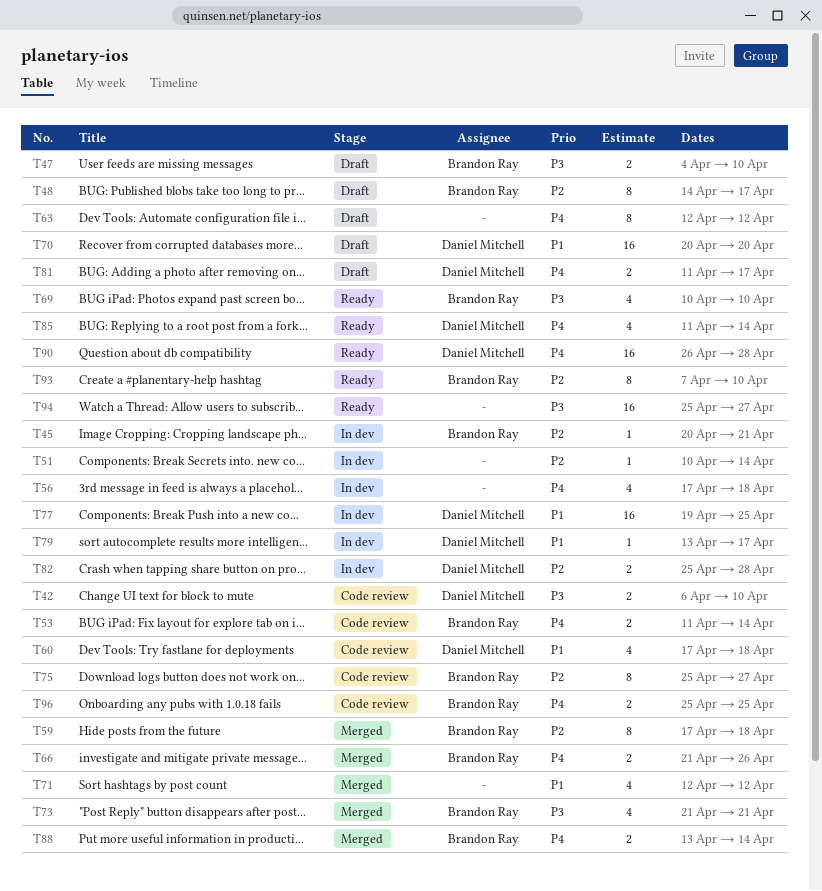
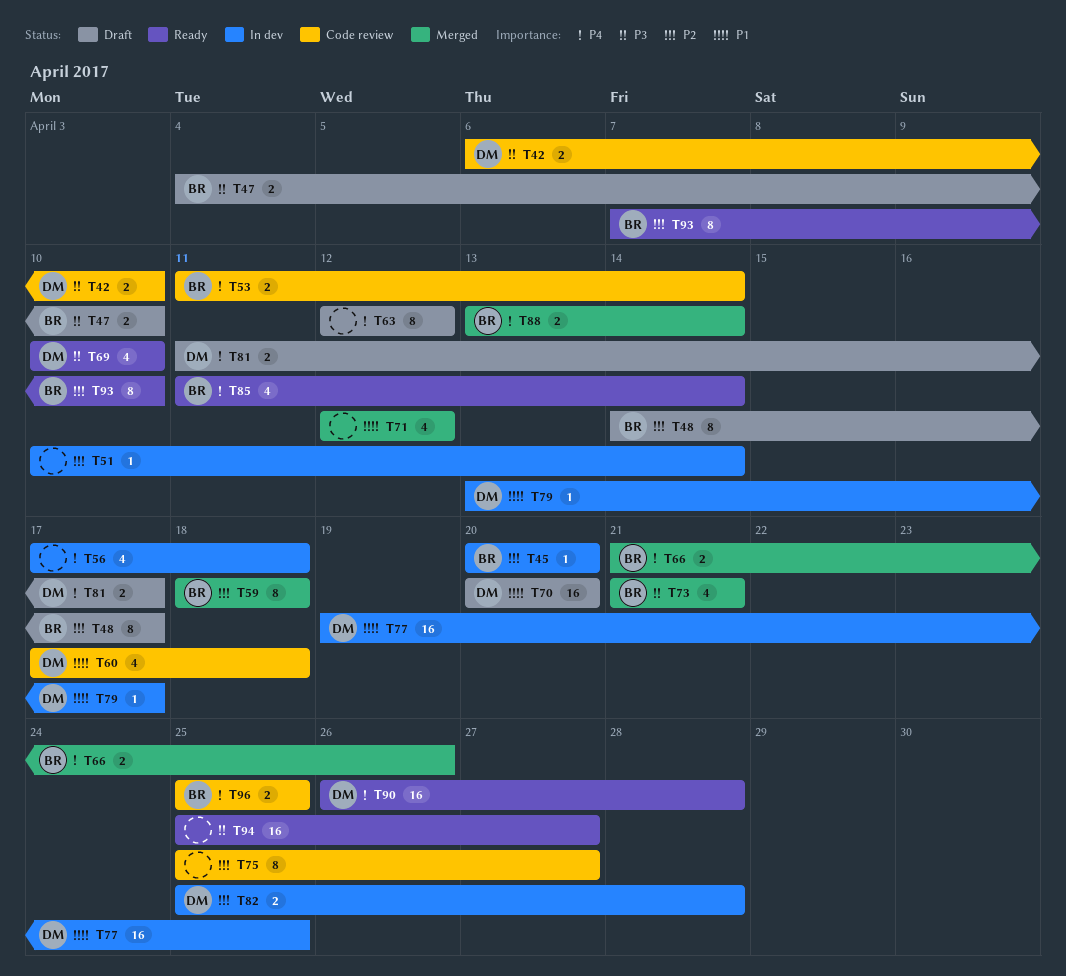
T45, due: Apr 21 -> Apr 20
T59, start: Apr 17 -> Apr 18
T69, owner: Brandon Ray -> Daniel Mitchell
T75, owner: Brandon Ray -> none
T85, owner: Daniel Mitchell -> Brandon Ray

